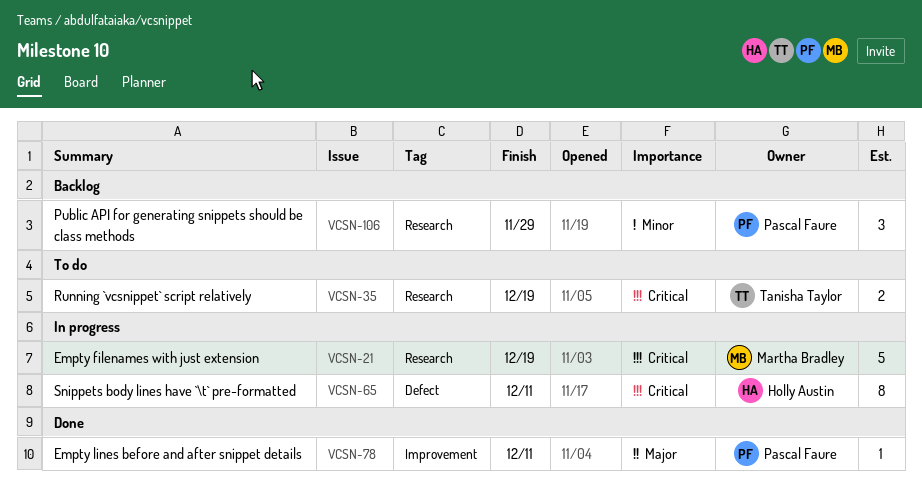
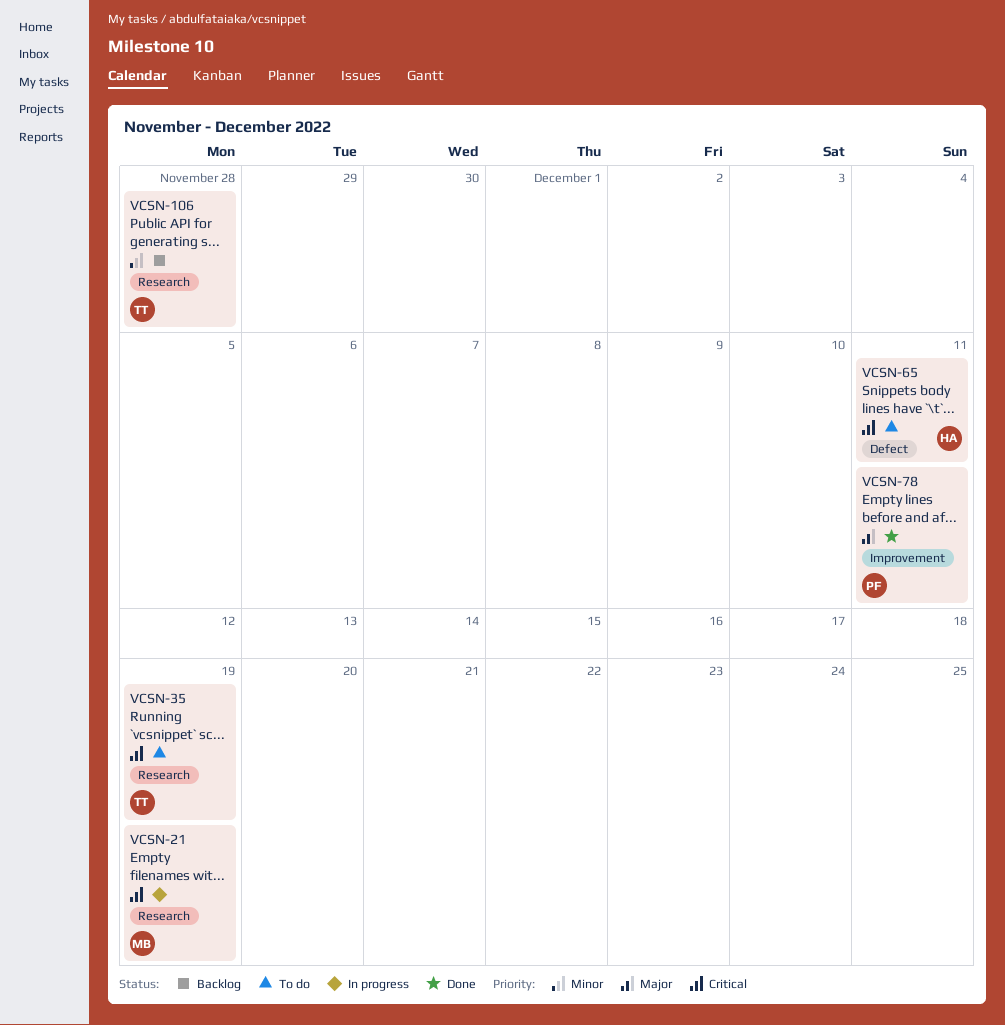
VCSN-65, status: In progress -> To do
VCSN-106, owner: Pascal Faure -> Tanisha Taylor
VCSN-106, due: Nov 29 -> Nov 28

